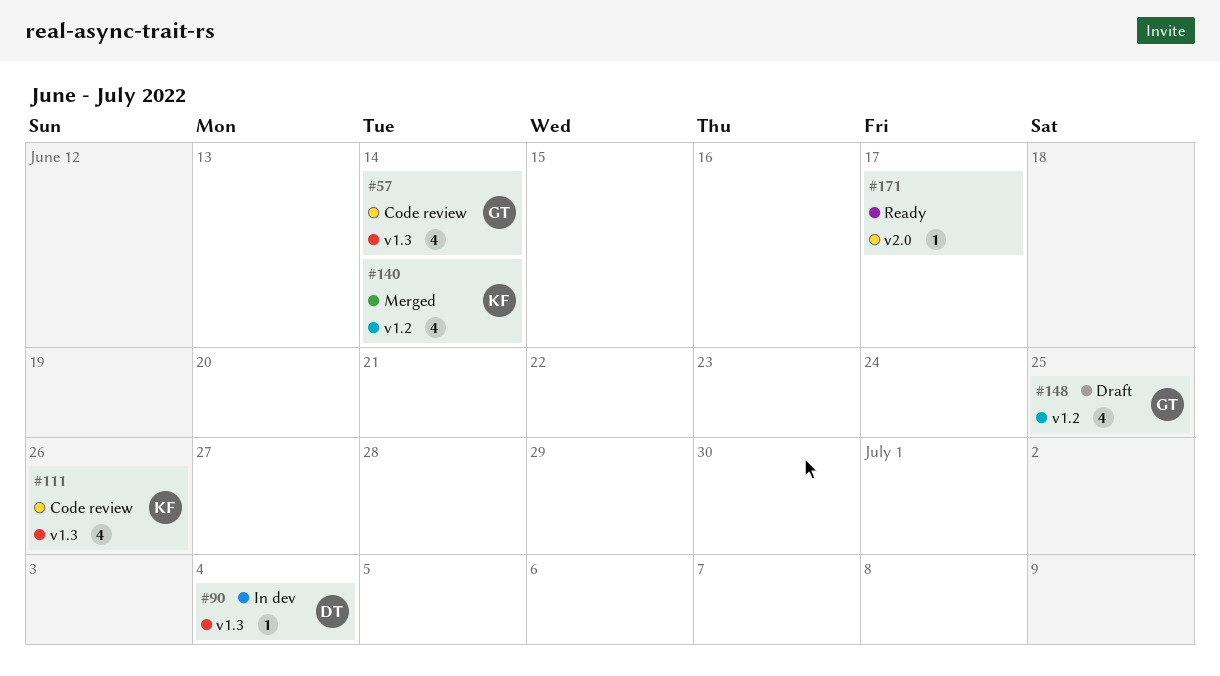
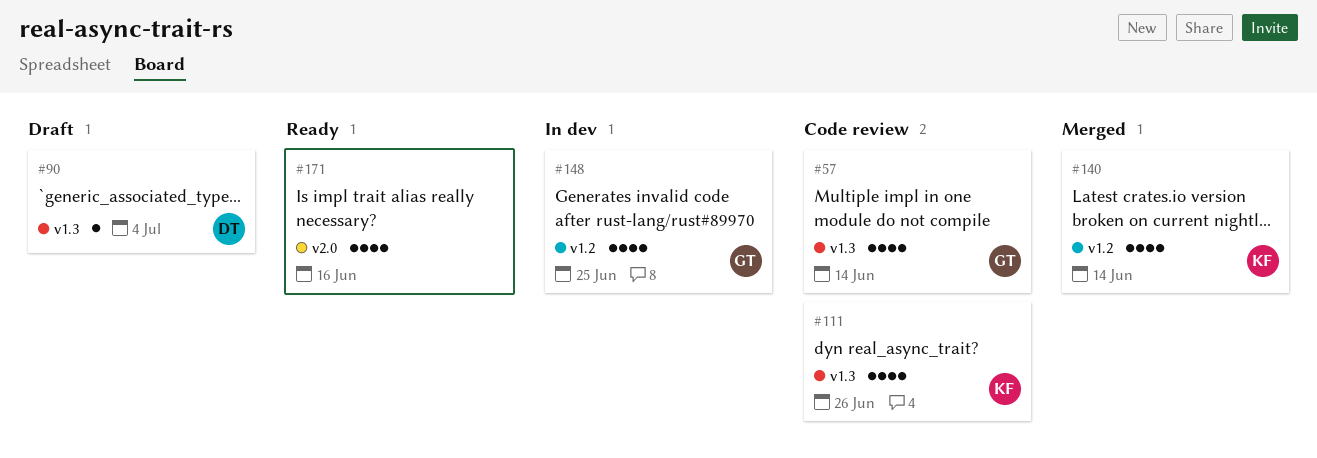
#90, status: In dev -> Draft
#148, status: Draft -> In dev
#171, estimate: 1 -> 4
#171, due: Jun 17 -> Jun 16

